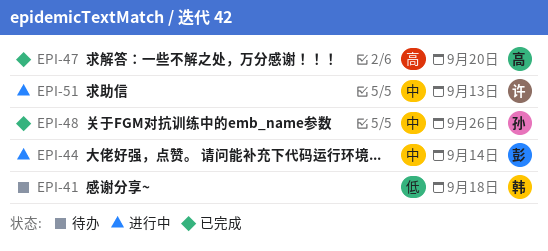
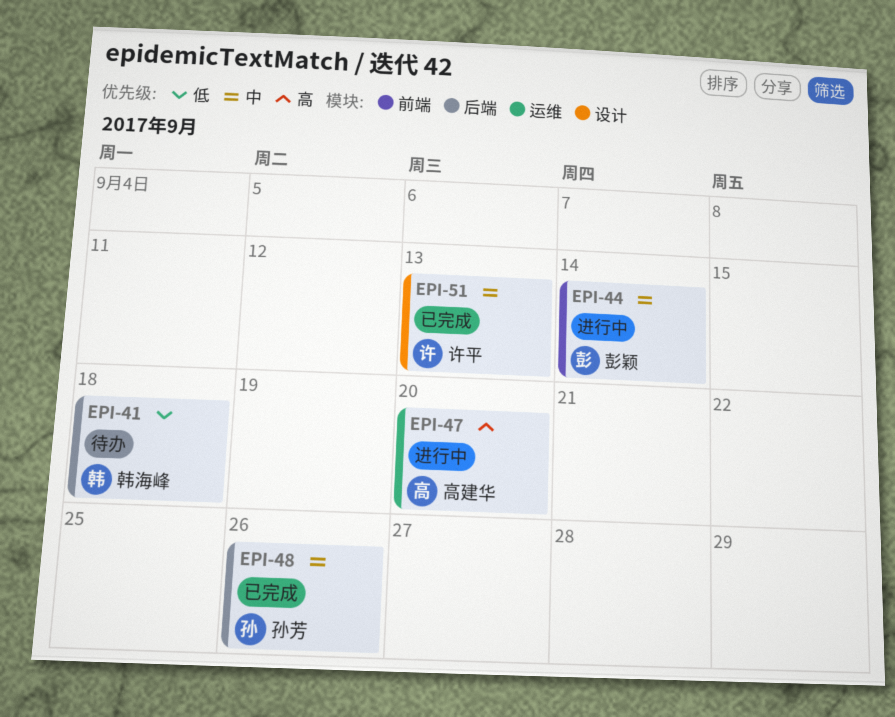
EPI-47, status: 已完成 -> 进行中
EPI-51, status: 进行中 -> 已完成

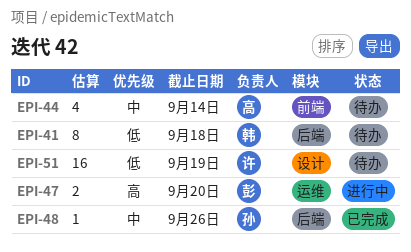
EPI-44, status: 进行中 -> 待办
EPI-44, owner: 彭颖 -> 高建华
EPI-47, owner: 高建华 -> 彭颖
EPI-51, status: 已完成 -> 待办
EPI-51, priority: 中 -> 低
EPI-51, due: Sep 13 -> Sep 19

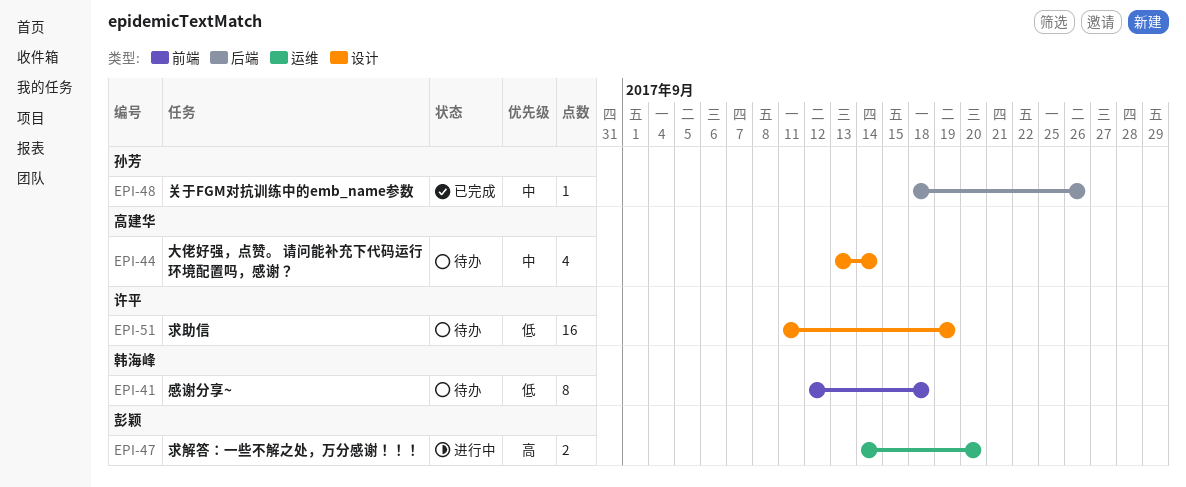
EPI-41, label: 后端 -> 前端
EPI-44, label: 前端 -> 设计

